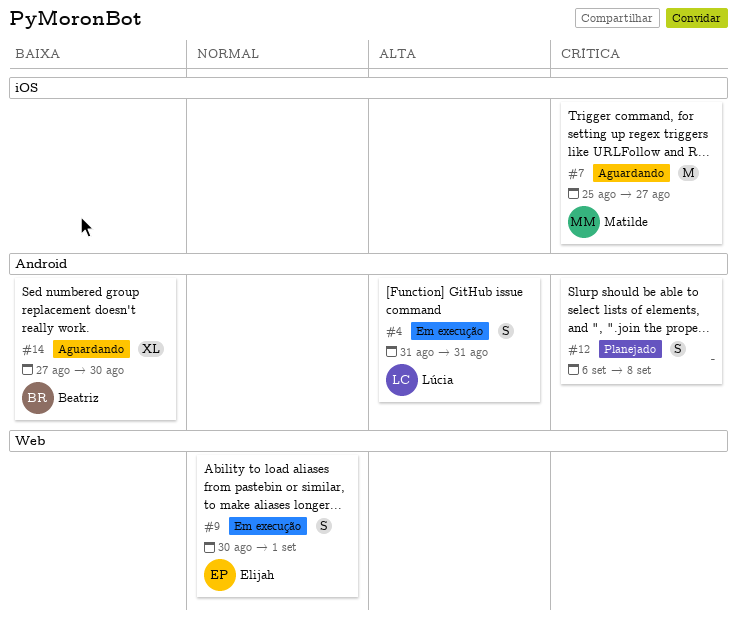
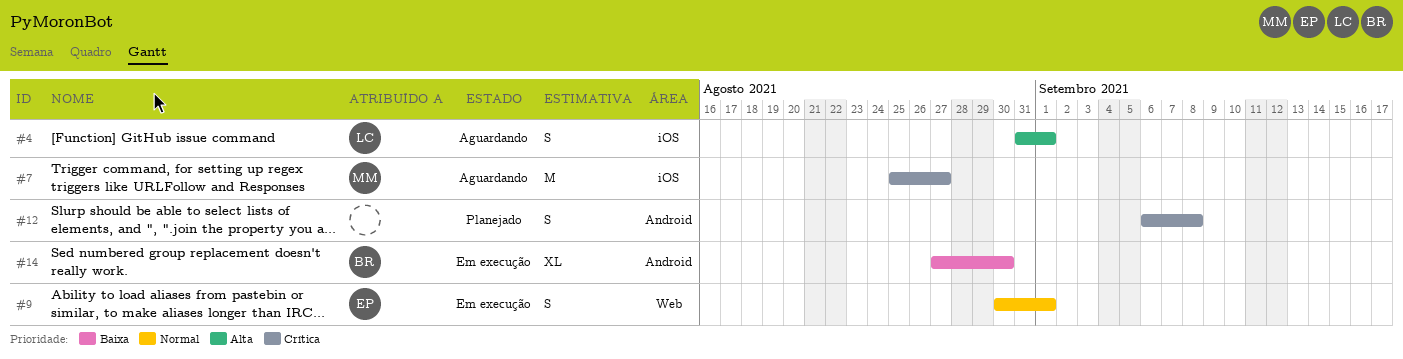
#4, status: Em execução -> Aguardando
#4, label: Android -> iOS
#4, due: Aug 31 -> Sep 1
#14, status: Aguardando -> Em execução

